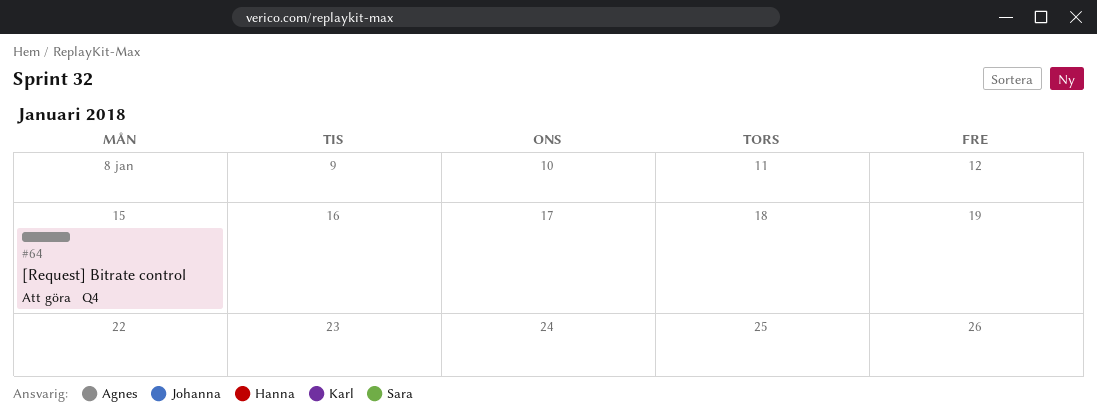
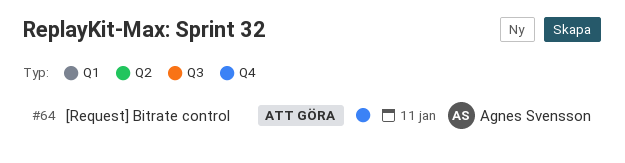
#64, due: Jan 15 -> Jan 11

